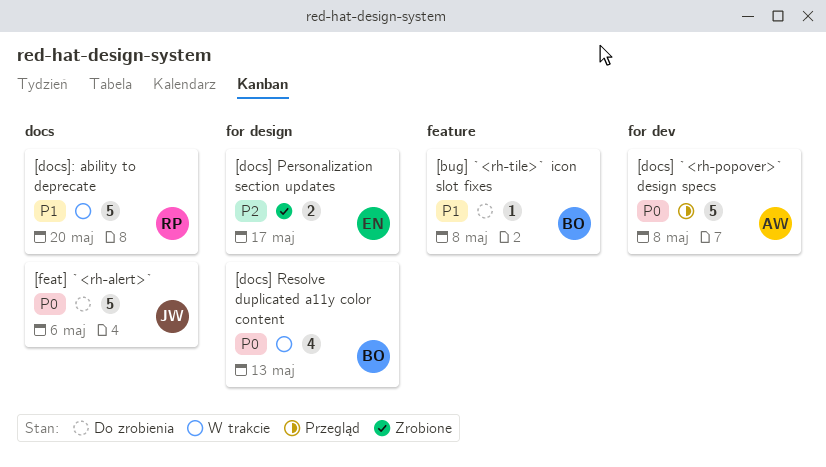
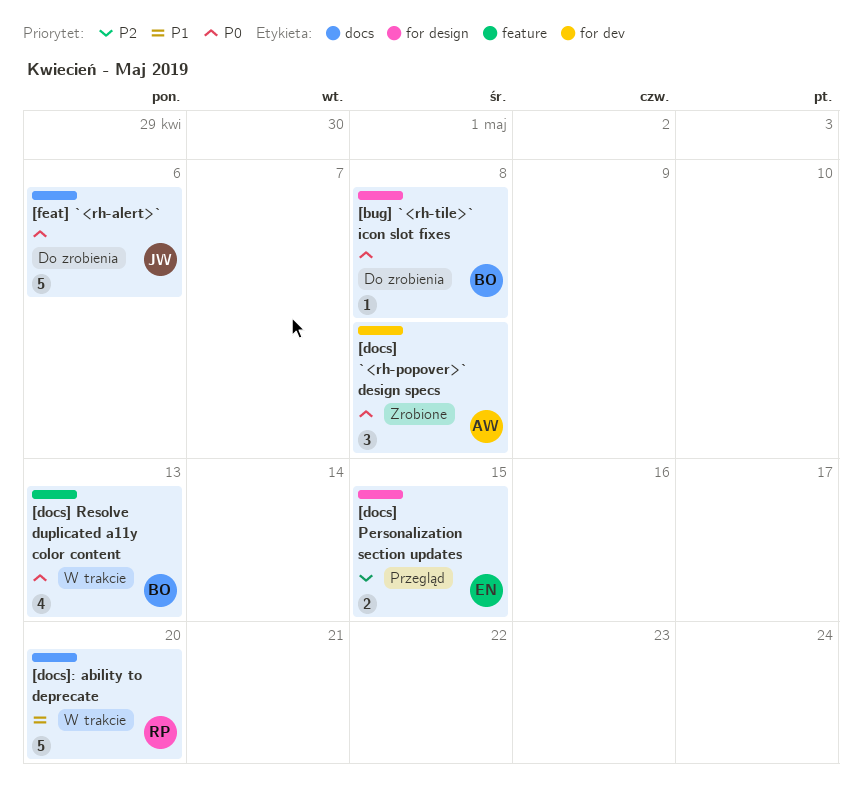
[bug] `<rh-tile>` icon slot fixes, priority: P1 -> P0
[bug] `<rh-tile>` icon slot fixes, label: feature -> for design
[docs] `<rh-popover>` design specs, status: Przegląd -> Zrobione
[docs] `<rh-popover>` design specs, estimate: 5 -> 3
[docs] Personalization section updates, status: Zrobione -> Przegląd
[docs] Personalization section updates, due: May 17 -> May 15
[docs] Resolve duplicated a11y color content, label: for design -> feature

